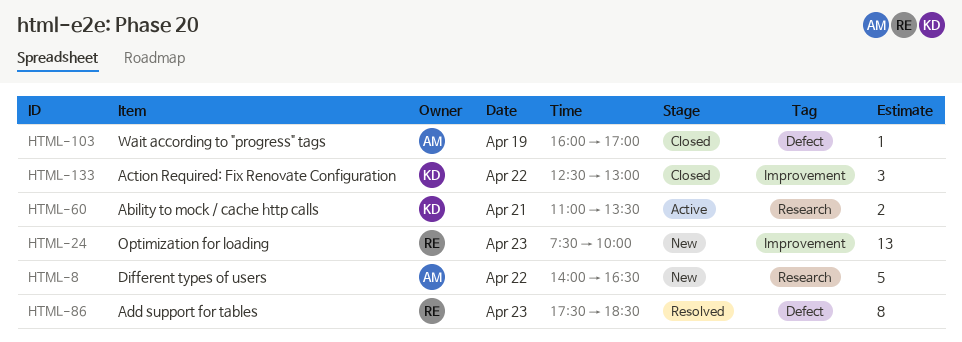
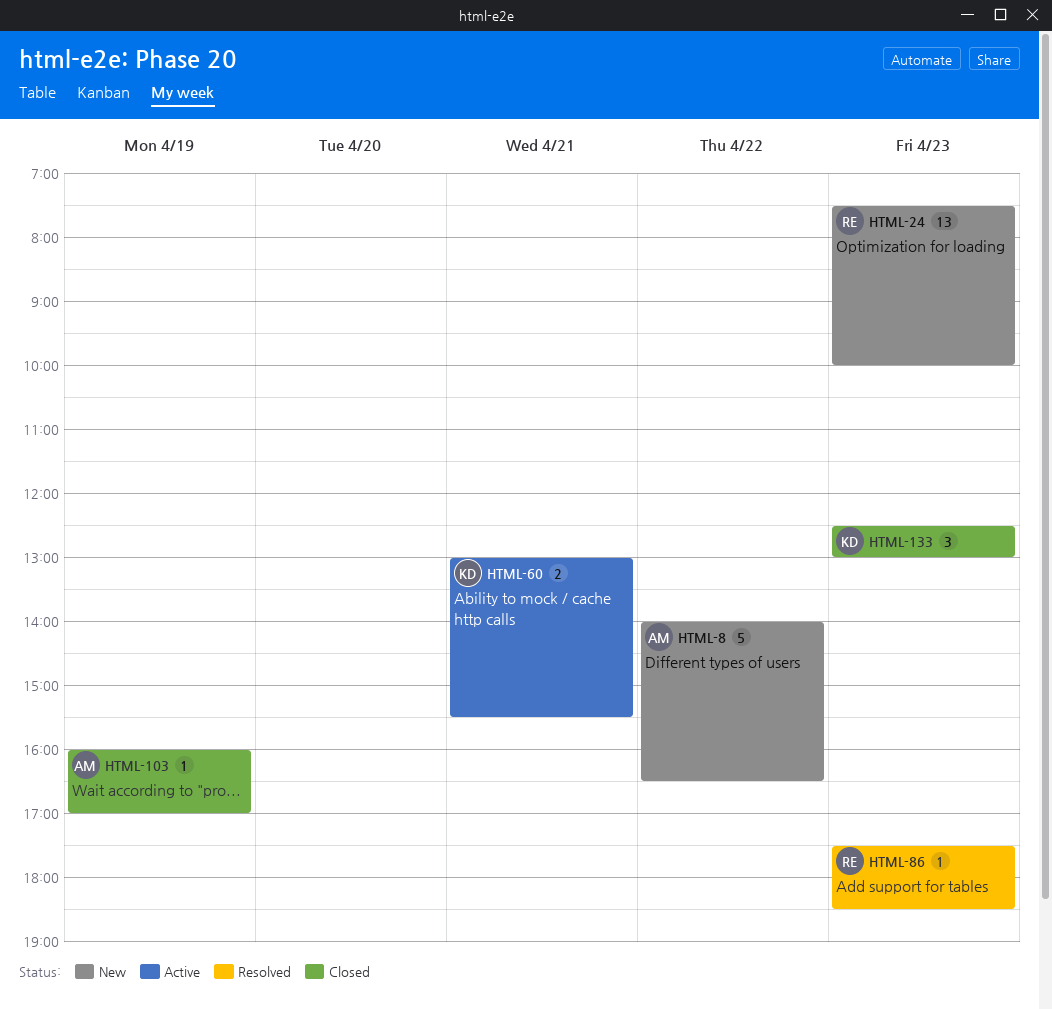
HTML-60, begins: 11:00 -> 13:00
HTML-60, ends: 13:30 -> 15:30
HTML-86, estimate: 8 -> 1
HTML-133, day: Apr 22 -> Apr 23

